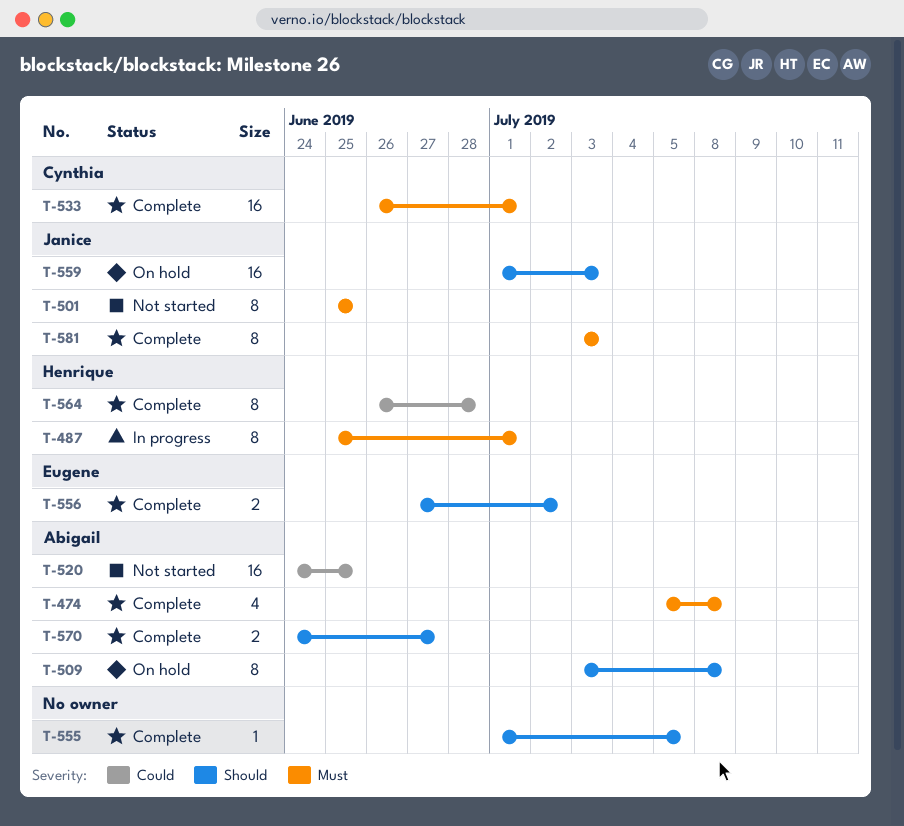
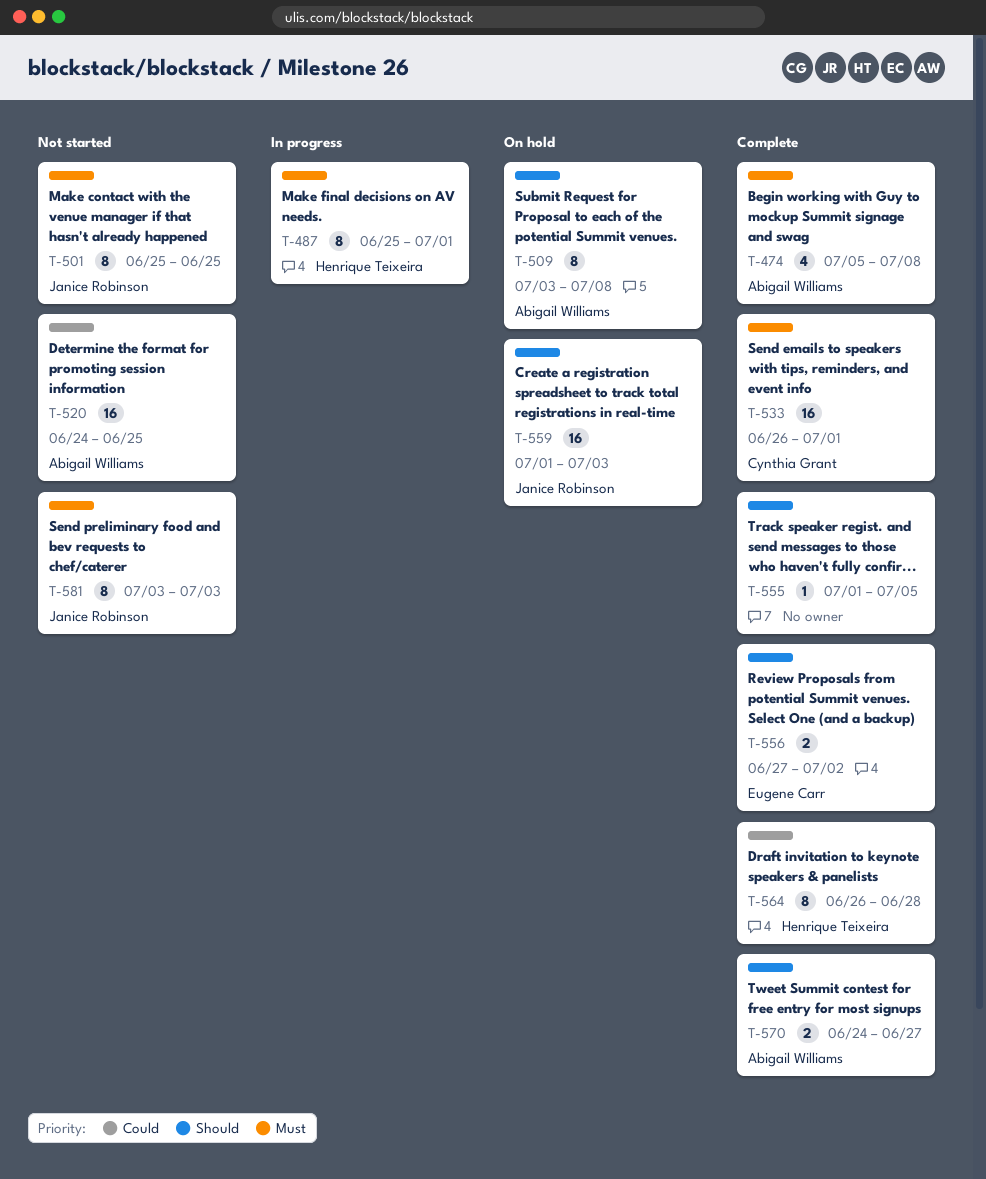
T-581, status: Complete -> Not started

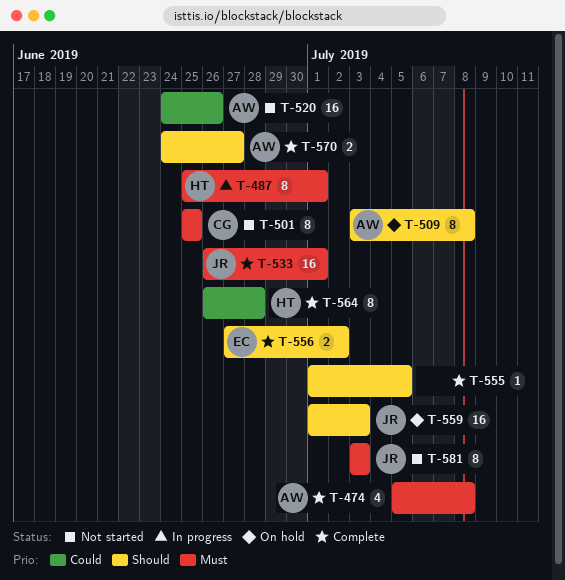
T-501, owner: Janice Robinson -> Cynthia Grant
T-520, due: Jun 25 -> Jun 26
T-533, owner: Cynthia Grant -> Janice Robinson

